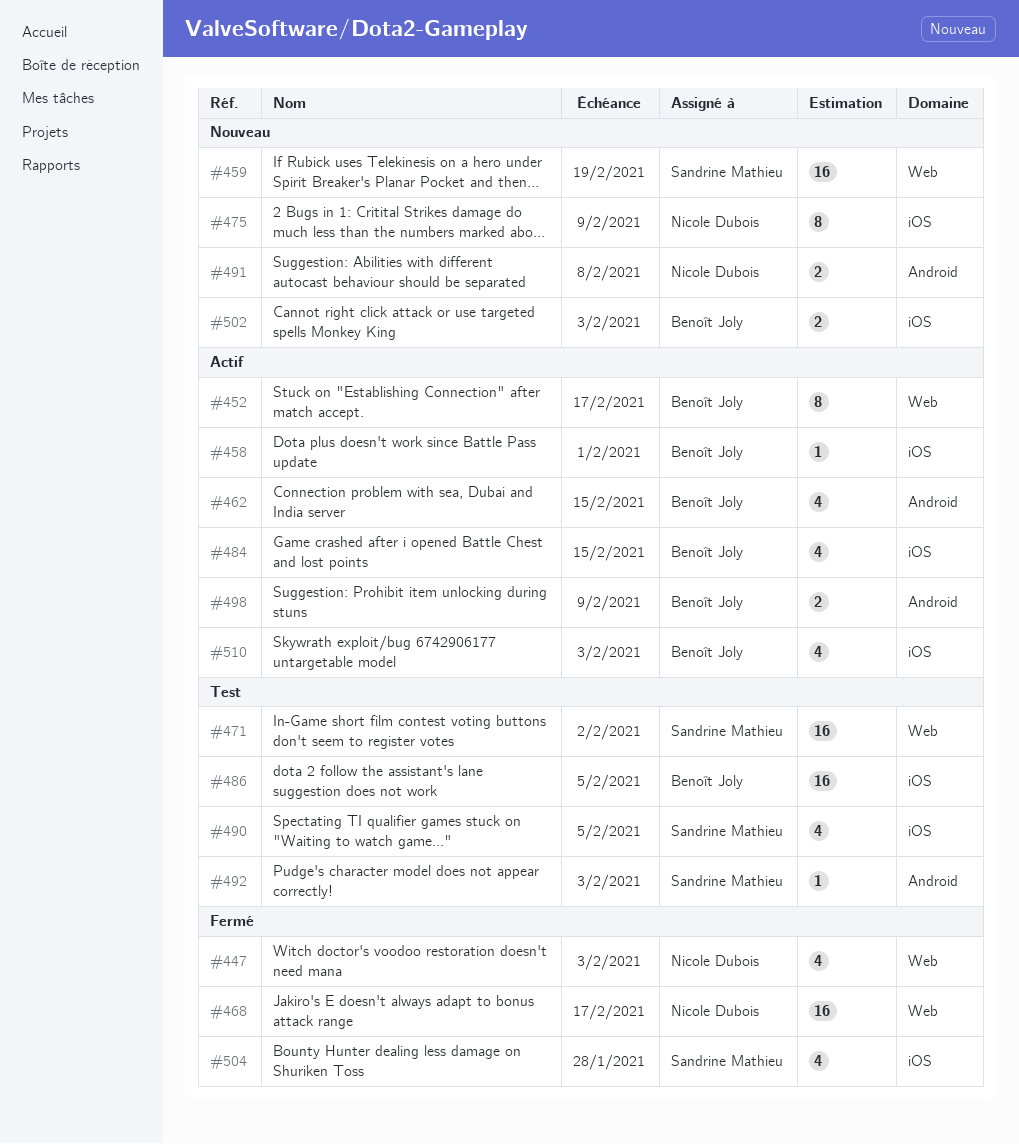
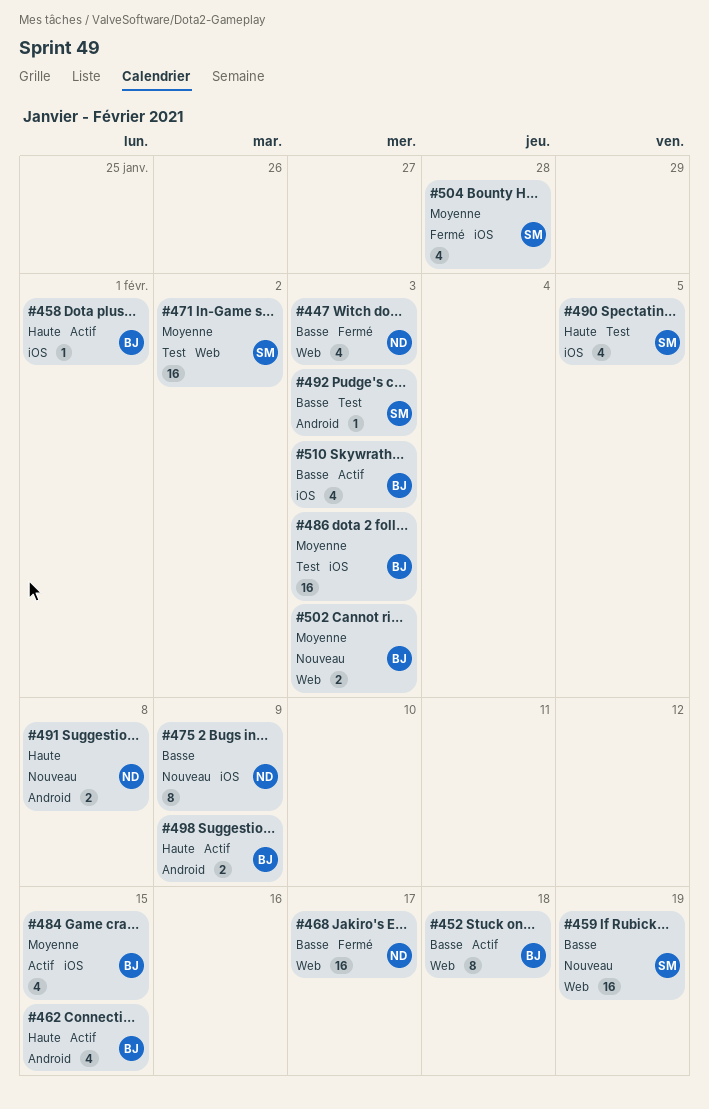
#452, due: Feb 17 -> Feb 18
#486, due: Feb 5 -> Feb 3
#502, label: iOS -> Web

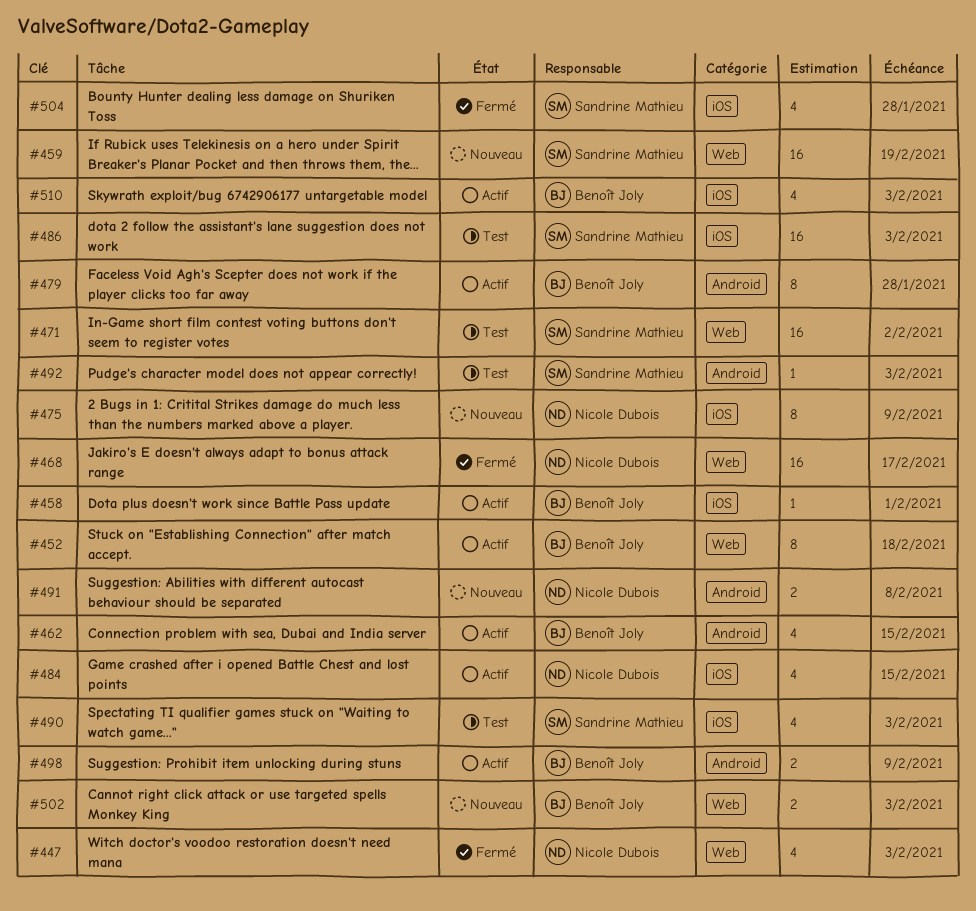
#479: none -> present
#484, owner: Benoît Joly -> Nicole Dubois
#486, owner: Benoît Joly -> Sandrine Mathieu
#490, due: Feb 5 -> Feb 3

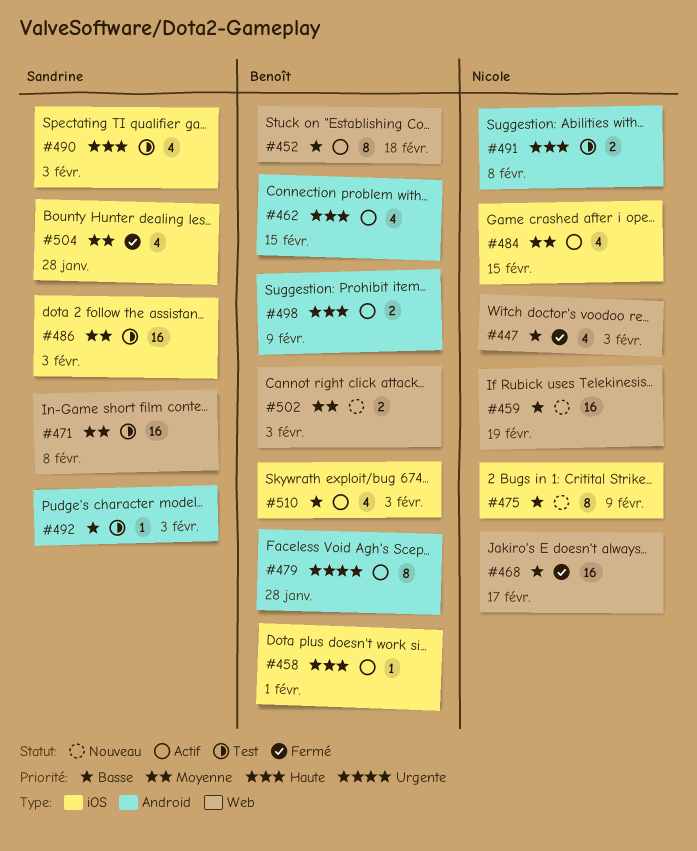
#459, owner: Sandrine Mathieu -> Nicole Dubois
#471, due: Feb 2 -> Feb 8
#491, status: Nouveau -> Test

